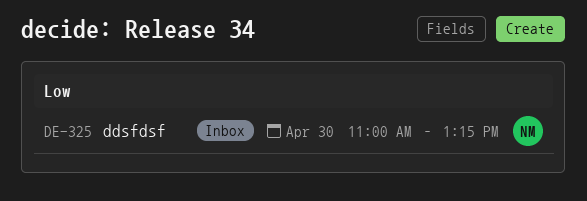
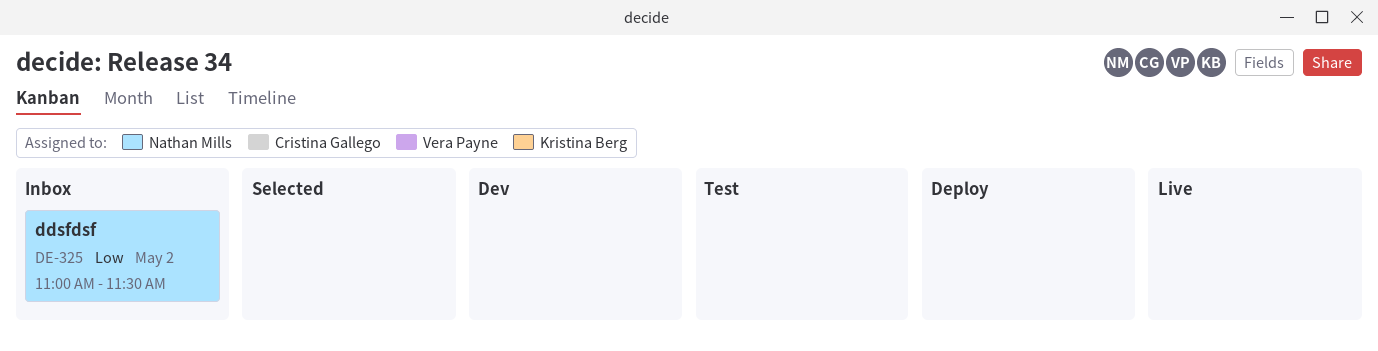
DE-325, day: Apr 30 -> May 2
DE-325, ends: 13:15 -> 11:30

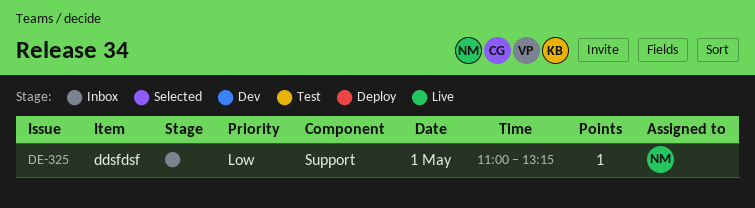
DE-325, day: May 2 -> May 1
DE-325, ends: 11:30 -> 13:15

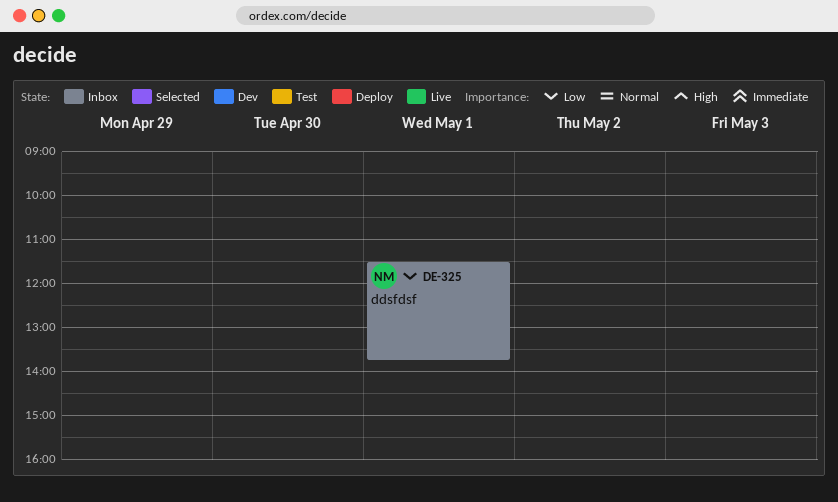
DE-325, begins: 11:00 -> 11:30
DE-325, ends: 13:15 -> 13:45

